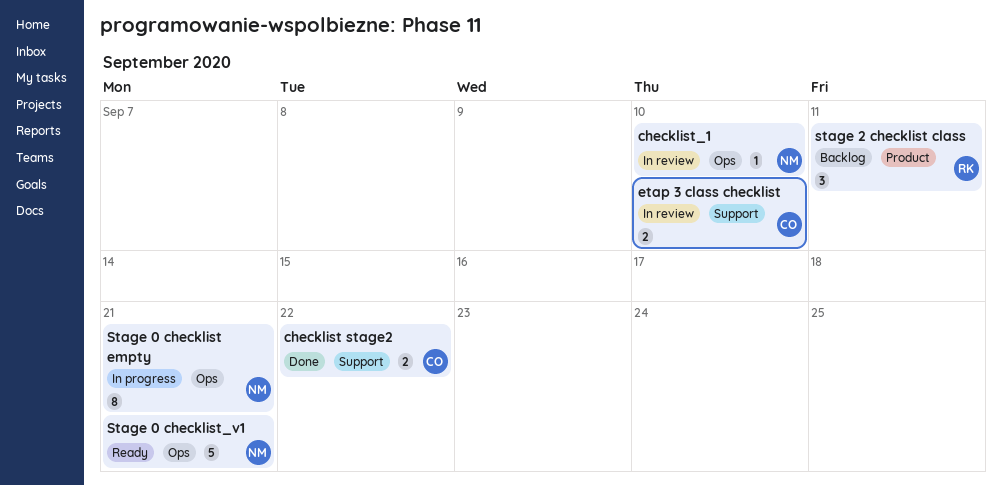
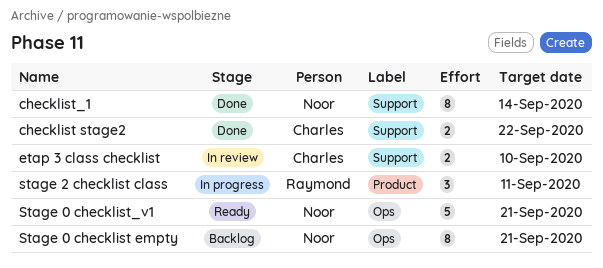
checklist_1, status: In review -> Done
checklist_1, label: Ops -> Support
checklist_1, estimate: 1 -> 8
checklist_1, due: Sep 10 -> Sep 14
Stage 0 checklist empty, status: In progress -> Backlog
stage 2 checklist class, status: Backlog -> In progress

